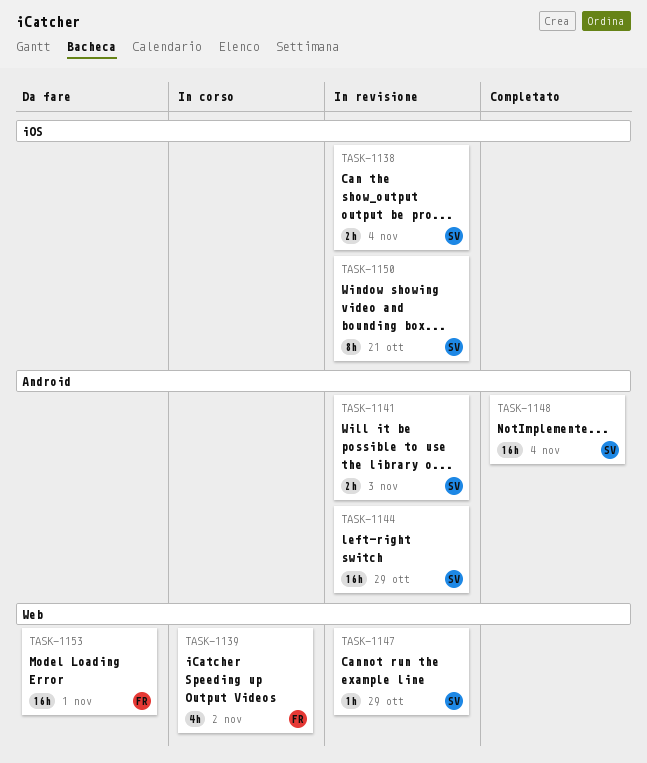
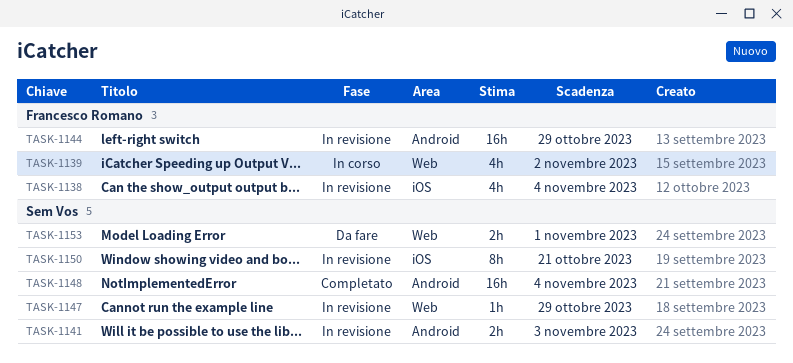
TASK-1138, owner: Sem Vos -> Francesco Romano
TASK-1138, estimate: 2h -> 4h
TASK-1144, owner: Sem Vos -> Francesco Romano
TASK-1153, owner: Francesco Romano -> Sem Vos
TASK-1153, estimate: 16h -> 2h

